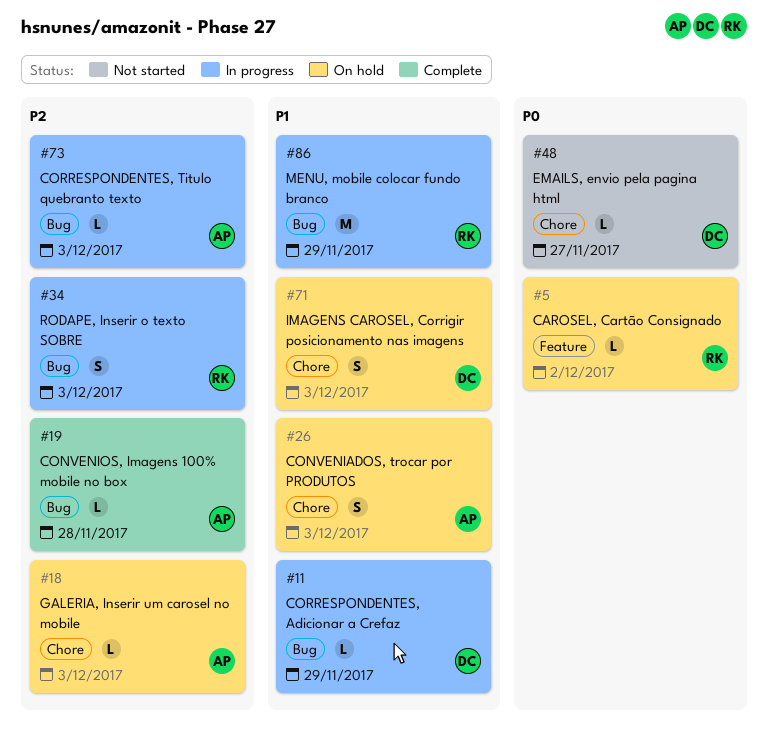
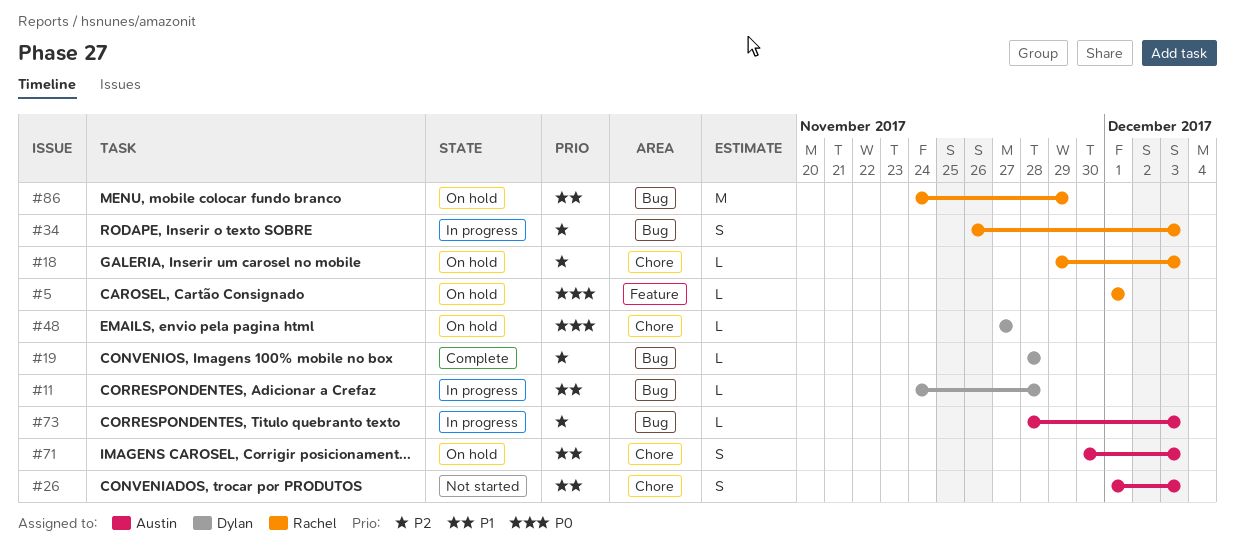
#5, due: Dec 2 -> Dec 1
#11, due: Nov 29 -> Nov 28
#18, owner: Austin -> Rachel
#19, owner: Austin -> Dylan
#26, status: On hold -> Not started
#48, status: Not started -> On hold
#71, owner: Dylan -> Austin
#86, status: In progress -> On hold

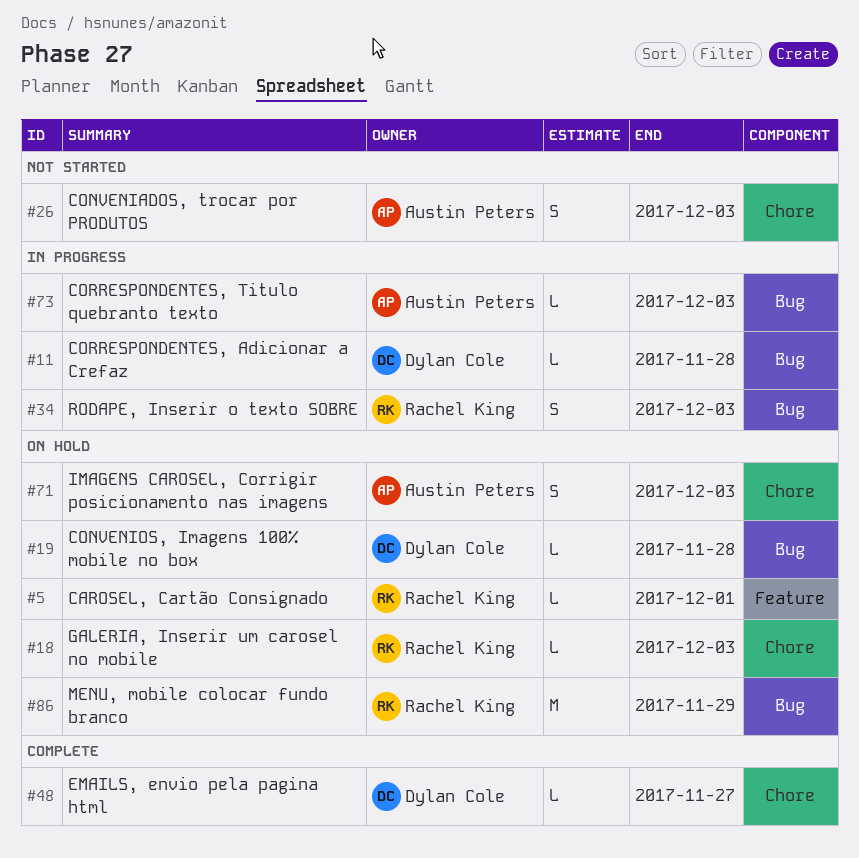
#19, status: Complete -> On hold
#48, status: On hold -> Complete

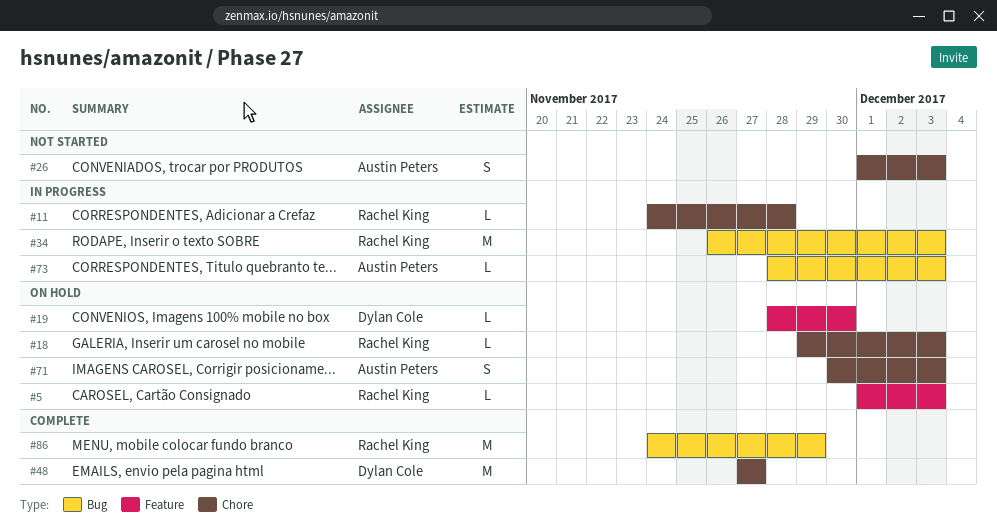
#5, due: Dec 1 -> Dec 3
#11, owner: Dylan Cole -> Rachel King
#11, label: Bug -> Chore
#19, label: Bug -> Feature
#19, due: Nov 28 -> Nov 30
#34, estimate: S -> M
#48, estimate: L -> M
#86, status: On hold -> Complete

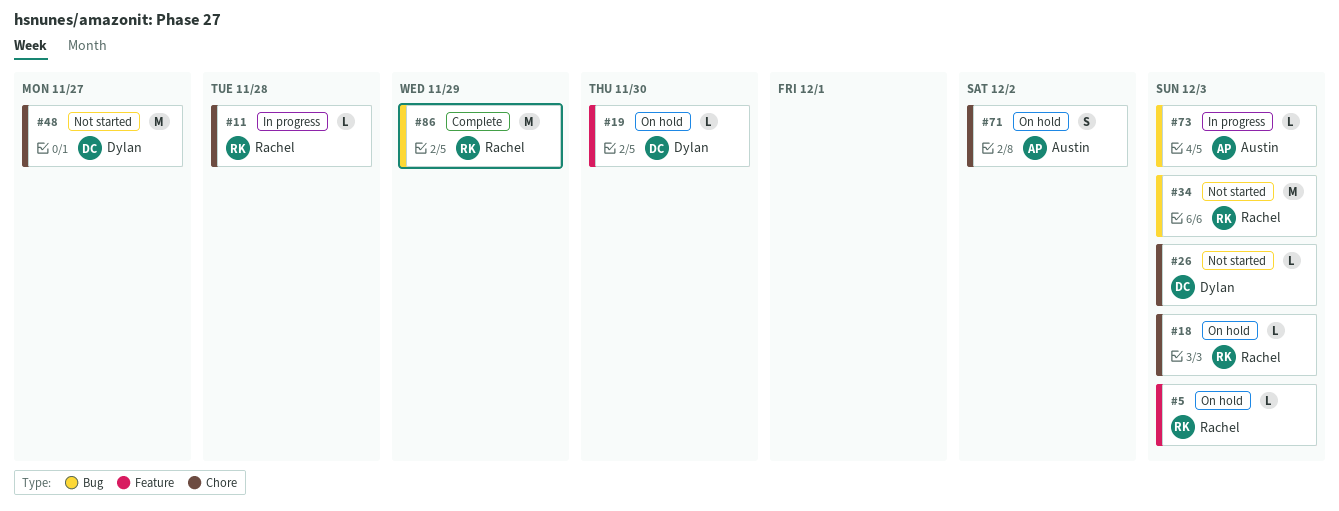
#26, owner: Austin Peters -> Dylan Cole
#26, estimate: S -> L
#34, status: In progress -> Not started
#48, status: Complete -> Not started
#71, due: Dec 3 -> Dec 2

